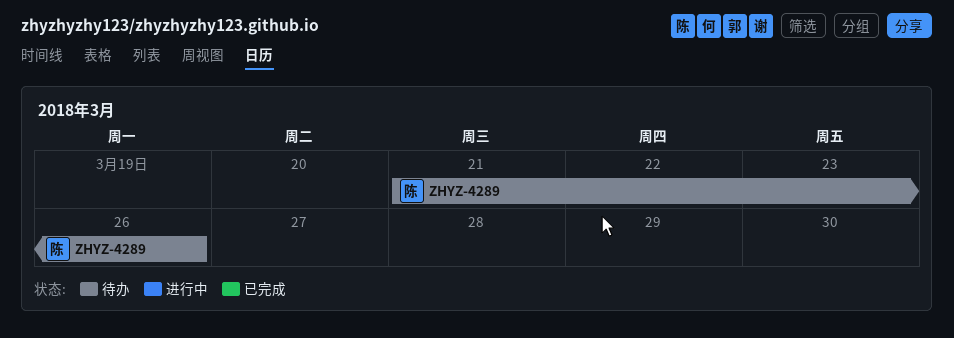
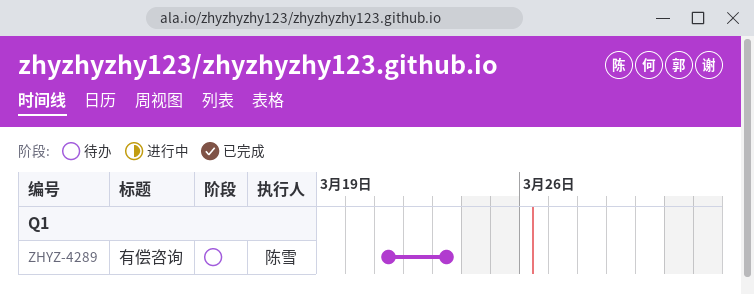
ZHYZ-4289, due: Mar 26 -> Mar 23

